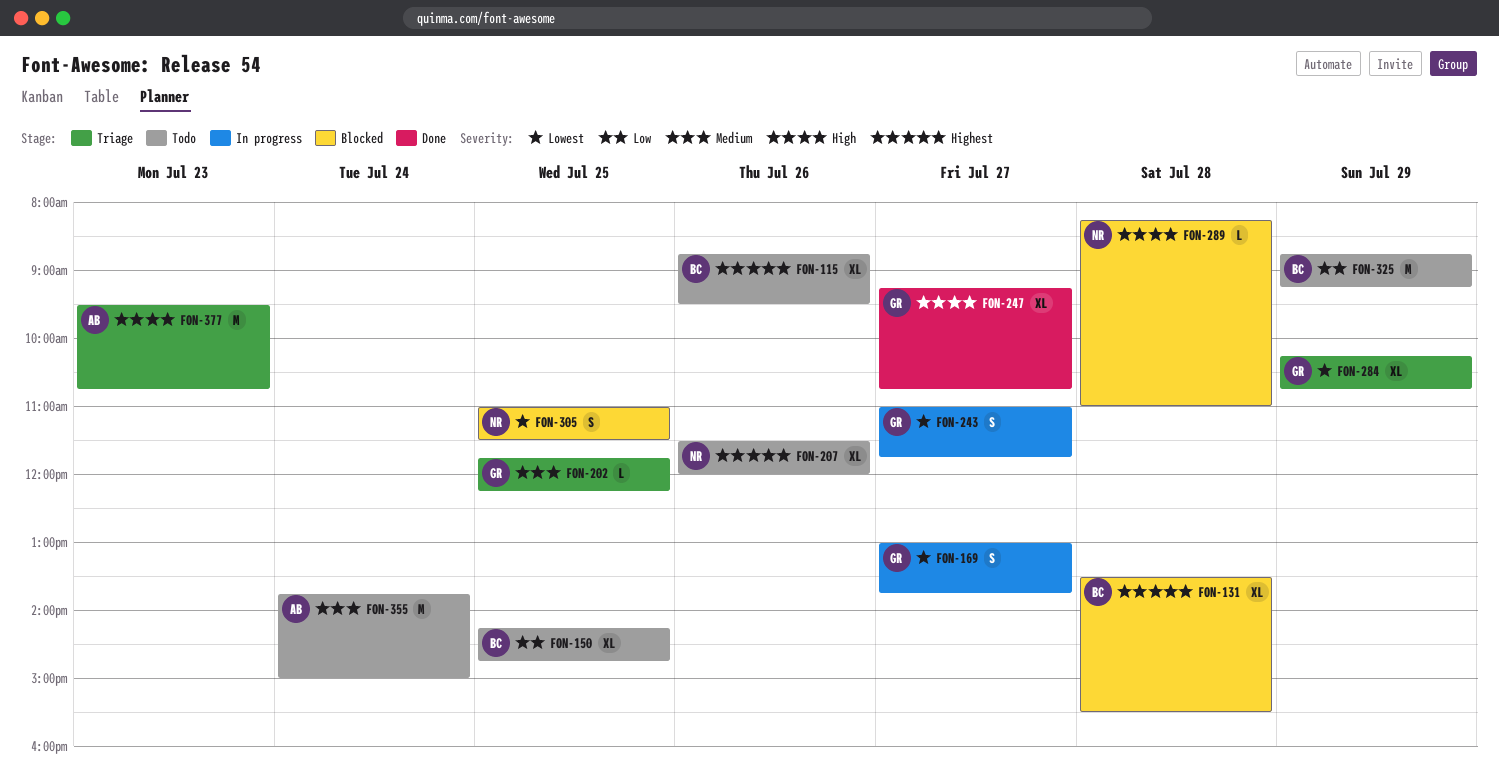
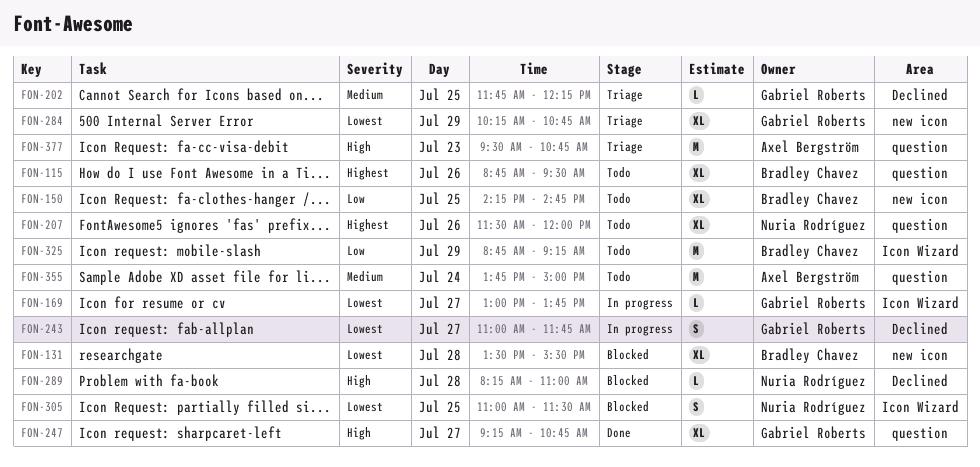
FON-131, priority: Highest -> Lowest
FON-169, estimate: S -> L

